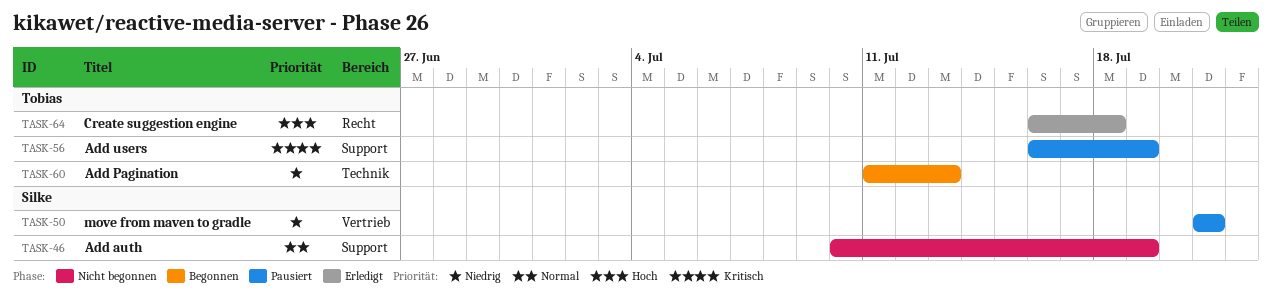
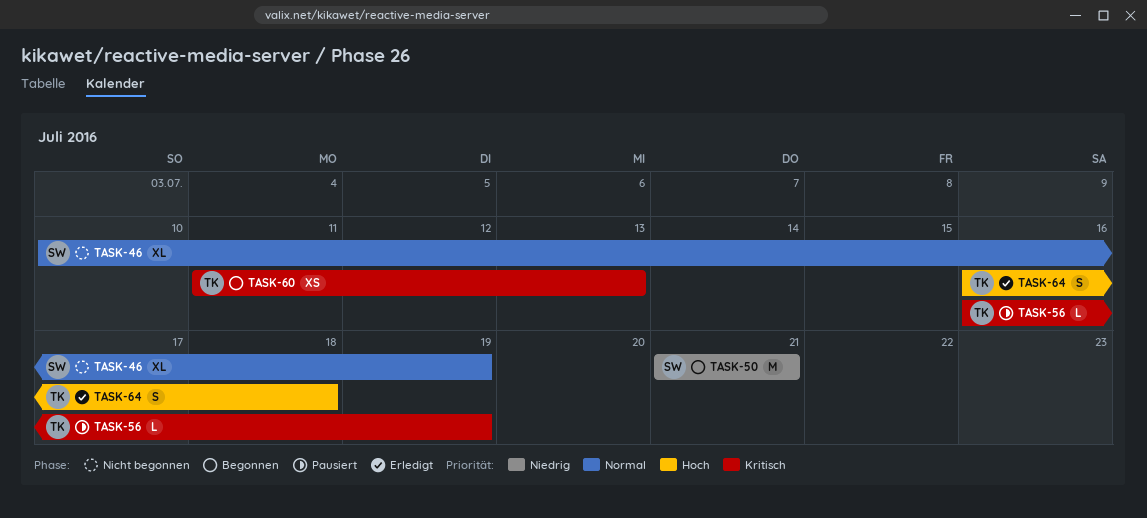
TASK-50, status: Pausiert -> Begonnen
TASK-60, priority: Niedrig -> Kritisch

